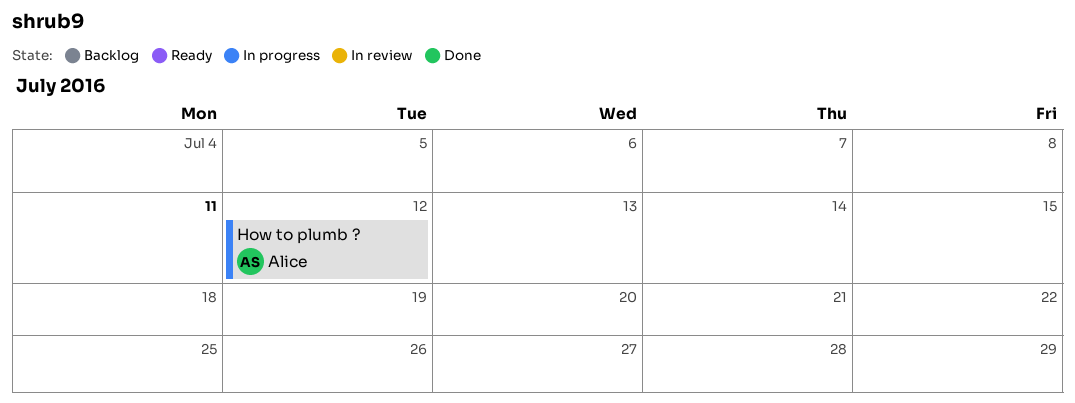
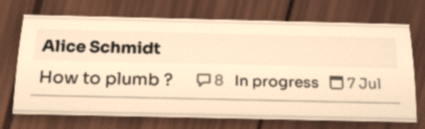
How to plumb ?, due: Jul 12 -> Jul 7

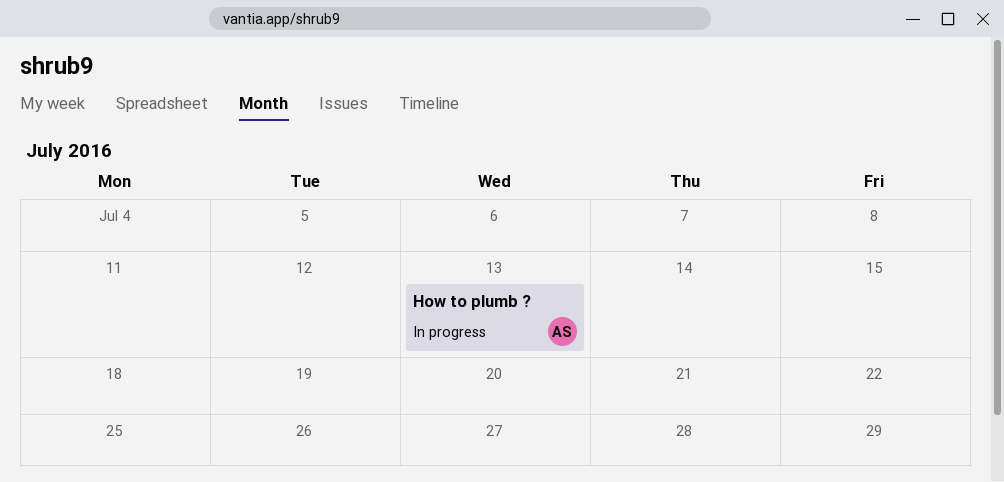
How to plumb ?, due: Jul 7 -> Jul 13

